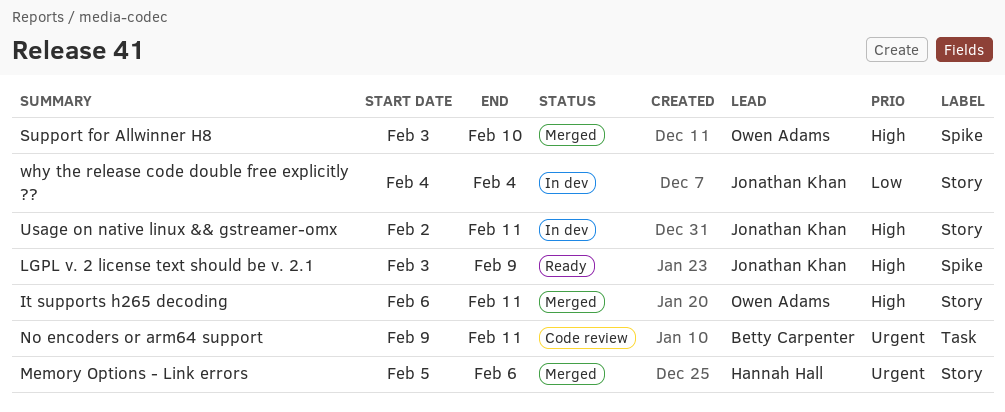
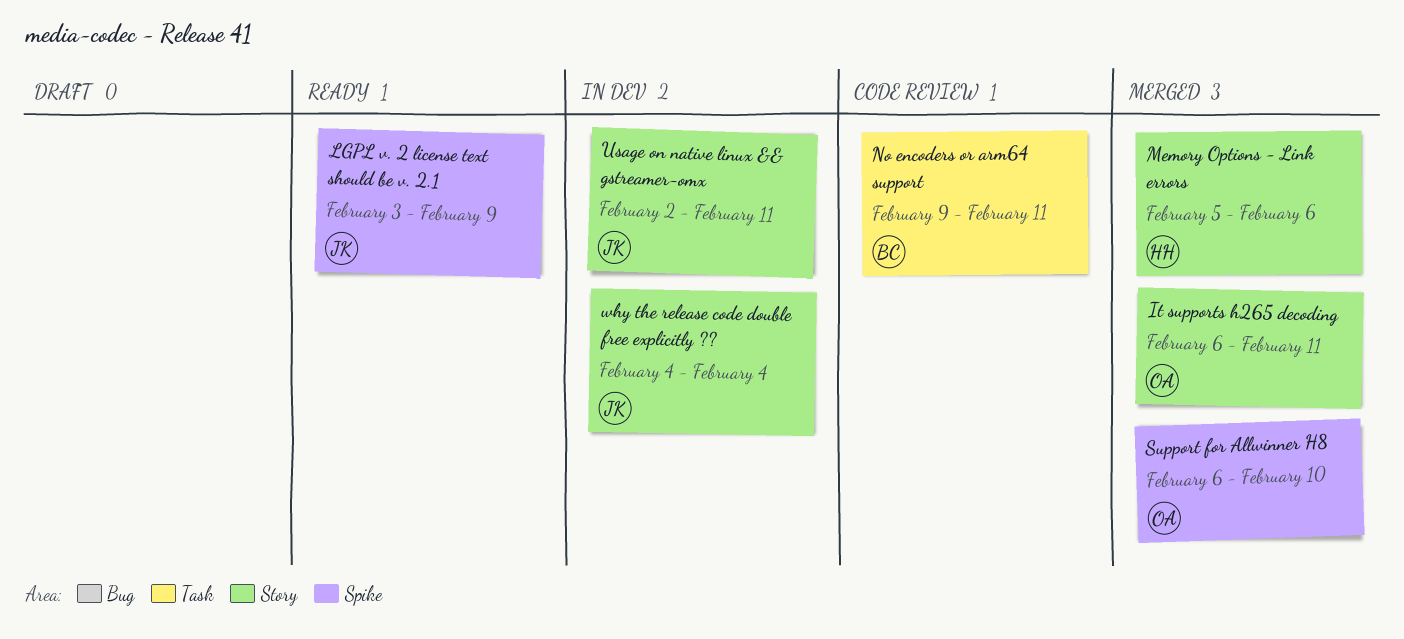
Support for Allwinner H8, start: Feb 3 -> Feb 6

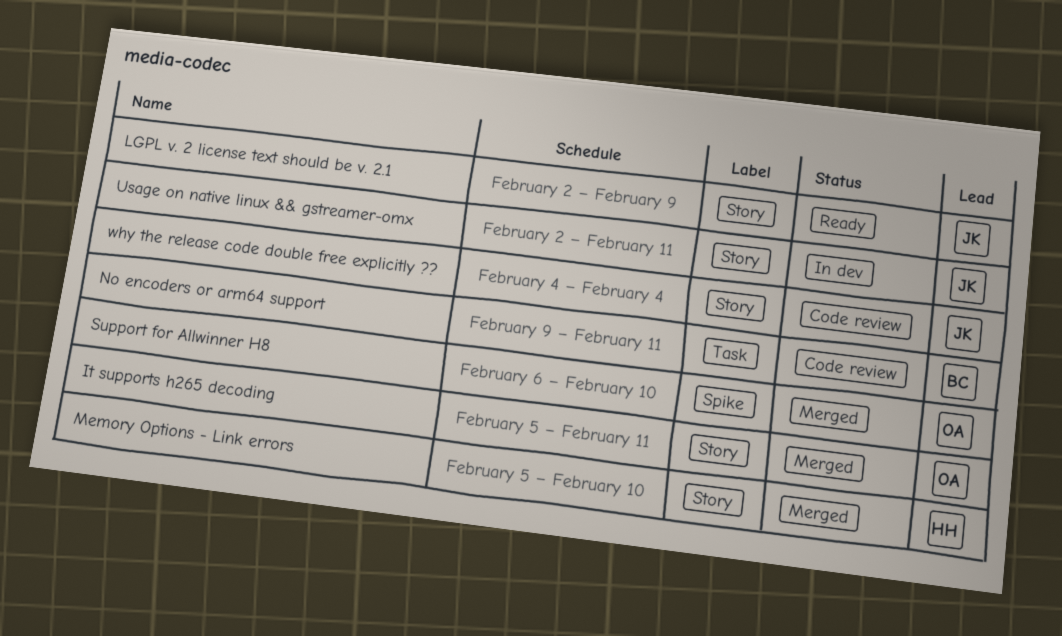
It supports h265 decoding, start: Feb 6 -> Feb 5
LGPL v. 2 license text should be v. 2.1, label: Spike -> Story
LGPL v. 2 license text should be v. 2.1, start: Feb 3 -> Feb 2
Memory Options - Link errors, due: Feb 6 -> Feb 10
why the release code double free explicitly ??, status: In dev -> Code review

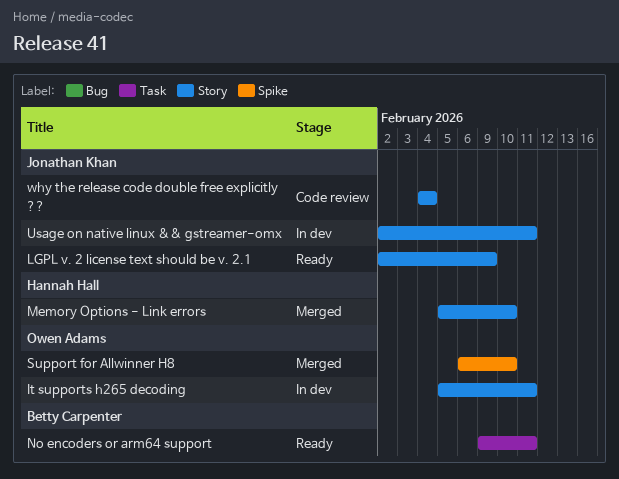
It supports h265 decoding, status: Merged -> In dev
No encoders or arm64 support, status: Code review -> Ready

